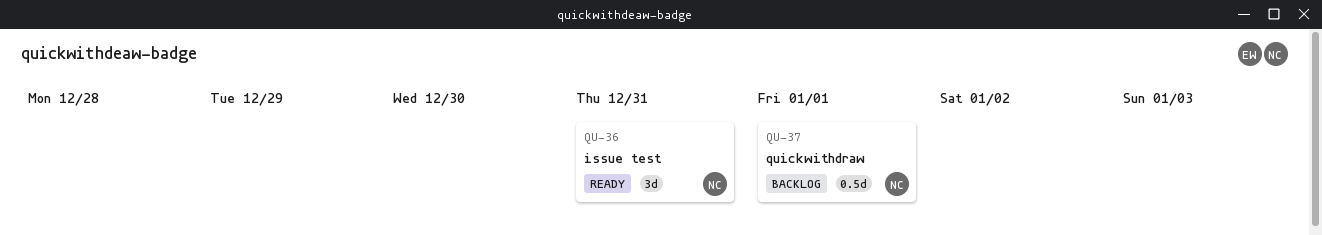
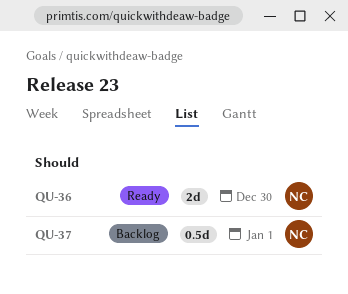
QU-36, estimate: 3d -> 2d
QU-36, due: Dec 31 -> Dec 30

